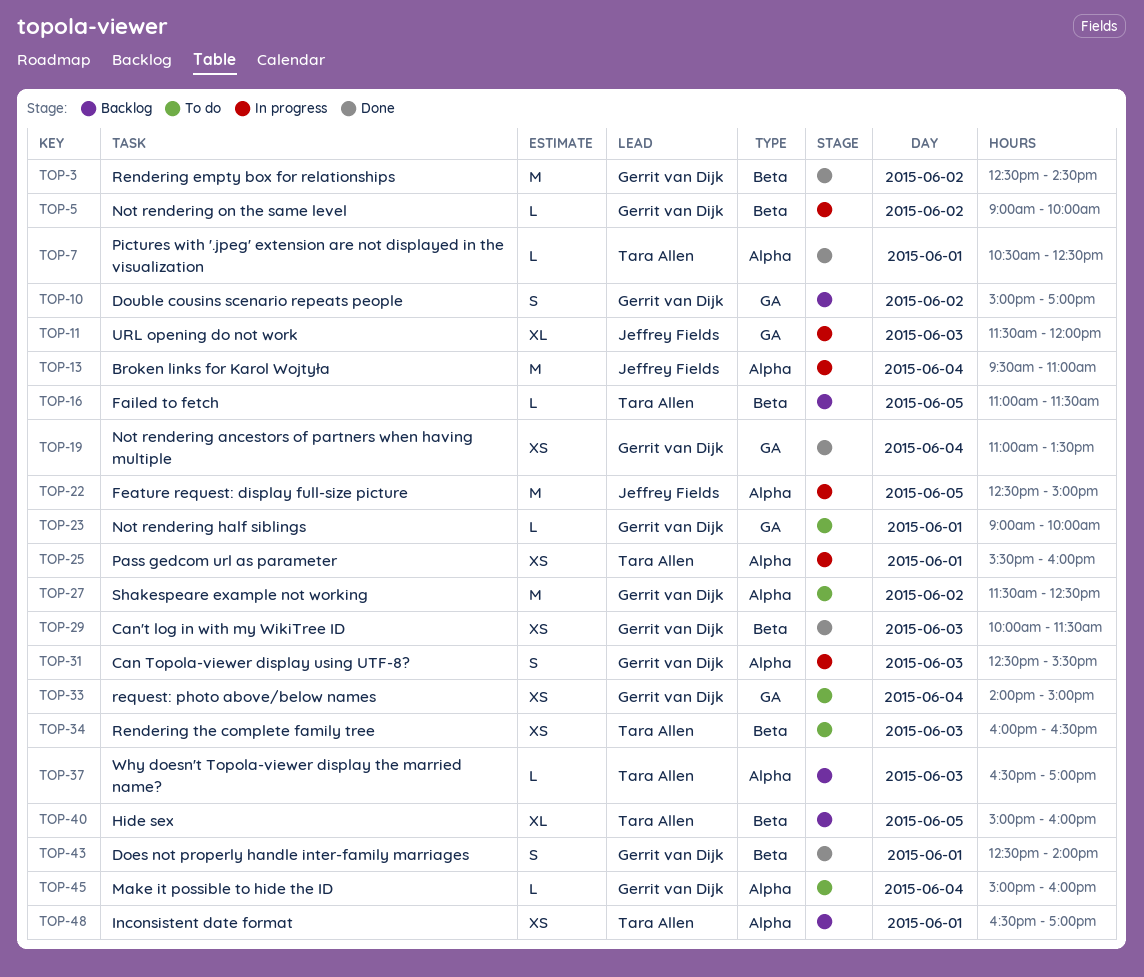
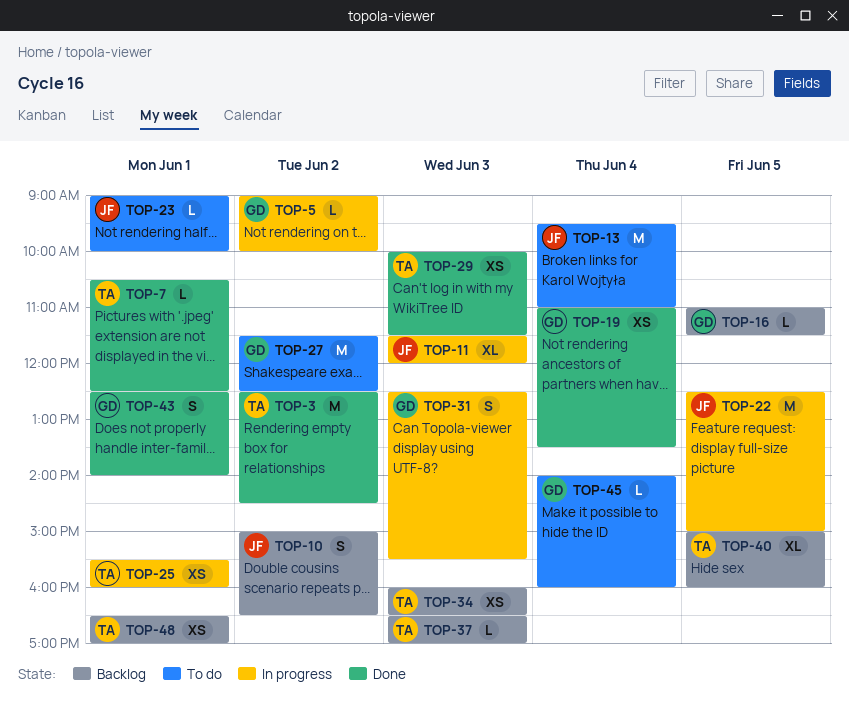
TOP-3, owner: Gerrit van Dijk -> Tara Allen
TOP-10, owner: Gerrit van Dijk -> Jeffrey Fields
TOP-10, ends: 17:00 -> 16:30
TOP-13, status: In progress -> To do
TOP-16, owner: Tara Allen -> Gerrit van Dijk
TOP-23, owner: Gerrit van Dijk -> Jeffrey Fields
TOP-29, owner: Gerrit van Dijk -> Tara Allen
TOP-33: present -> none
TOP-34, status: To do -> Backlog
TOP-45, begins: 15:00 -> 14:00

